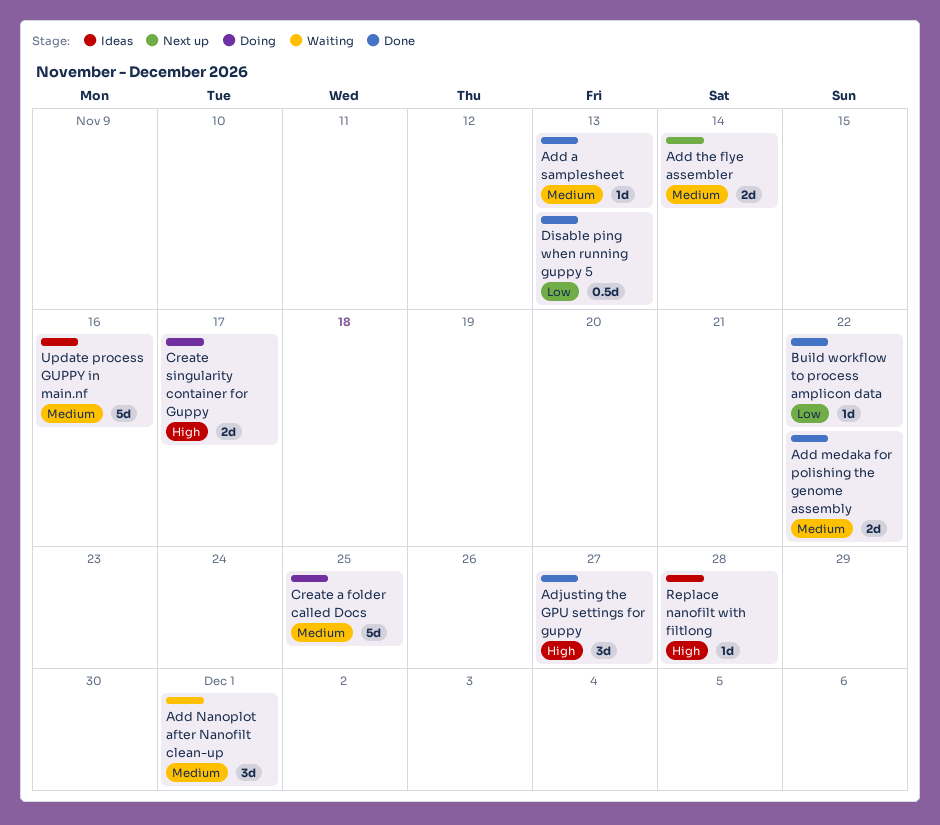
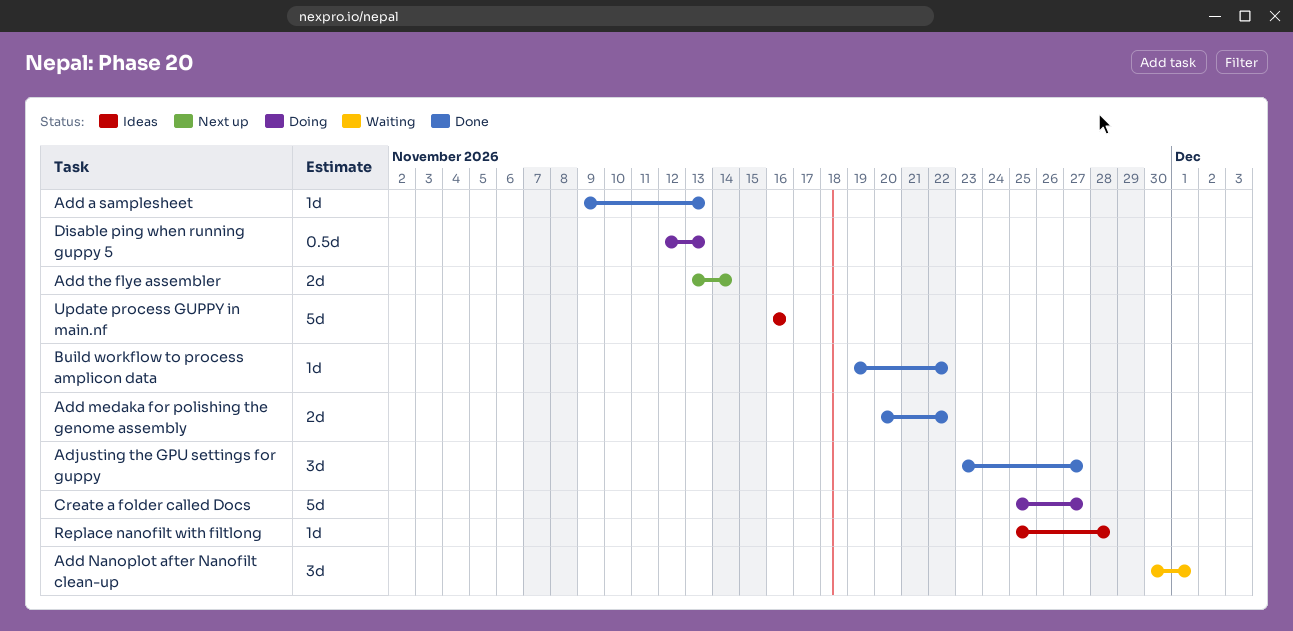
Create a folder called Docs, due: Nov 25 -> Nov 27
Create singularity container for Guppy: present -> none
Disable ping when running guppy 5, status: Done -> Doing

